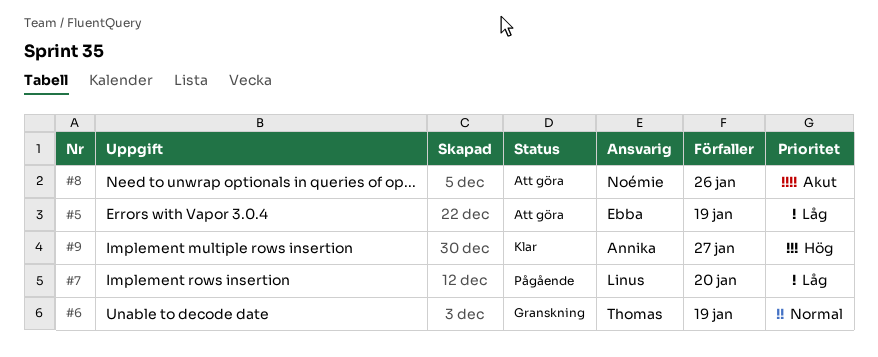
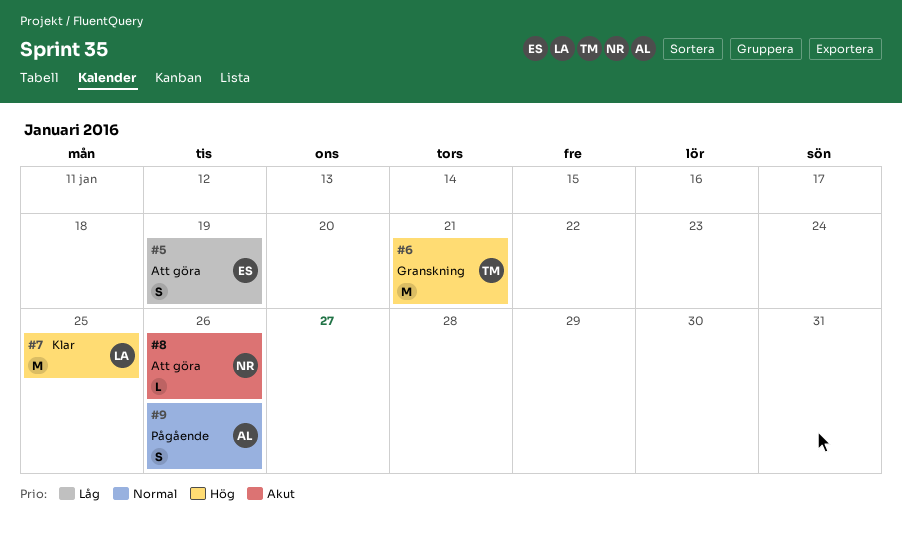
#6, priority: Normal -> Hög
#6, due: Jan 19 -> Jan 21
#7, status: Pågående -> Klar
#7, priority: Låg -> Hög
#7, due: Jan 20 -> Jan 25
#9, status: Klar -> Pågående
#9, priority: Hög -> Normal
#9, due: Jan 27 -> Jan 26

